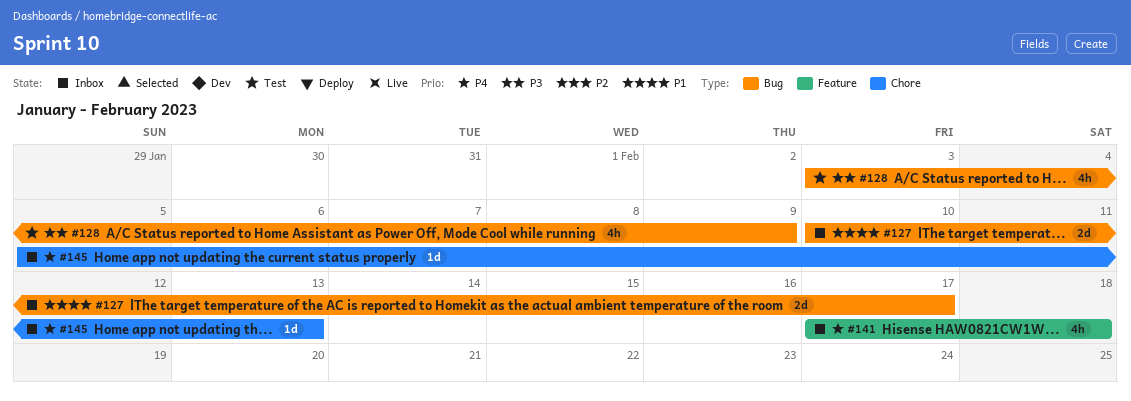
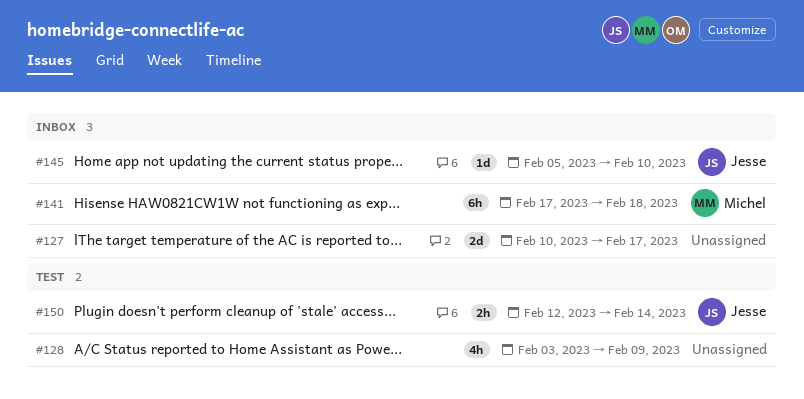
#141, estimate: 4h -> 6h
#145, due: Feb 13 -> Feb 10
#150: none -> present

